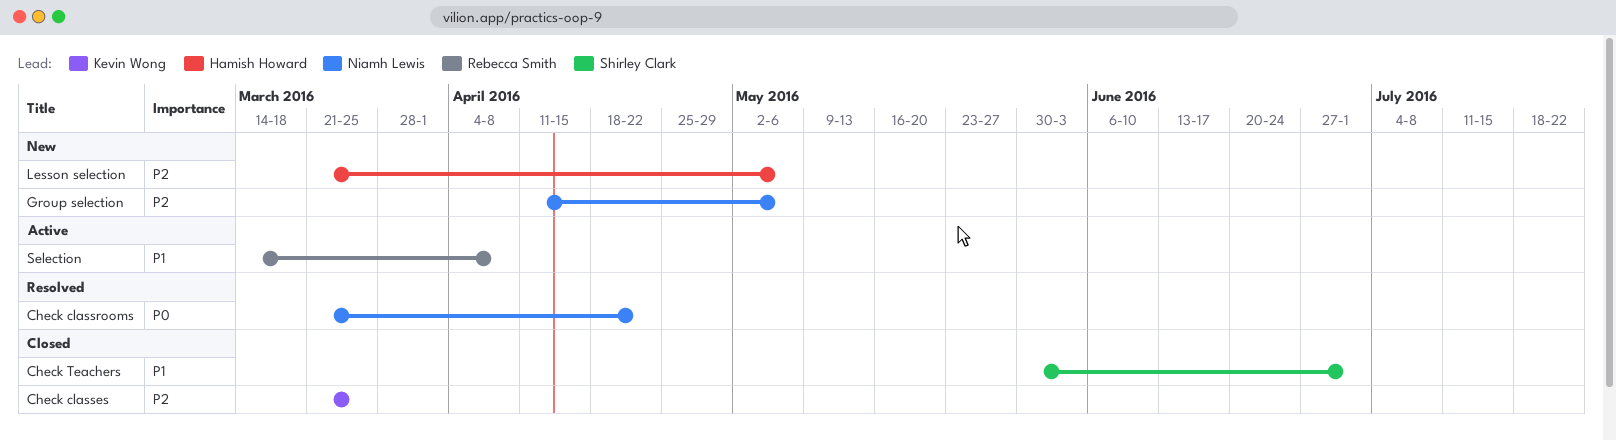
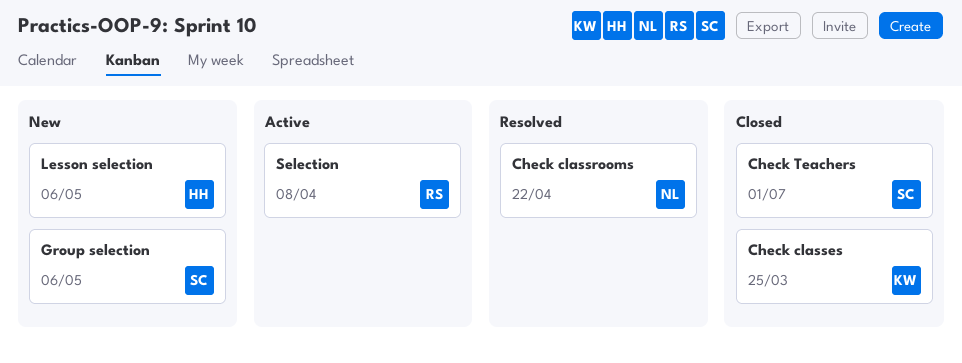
Group selection, owner: Niamh Lewis -> Shirley Clark

